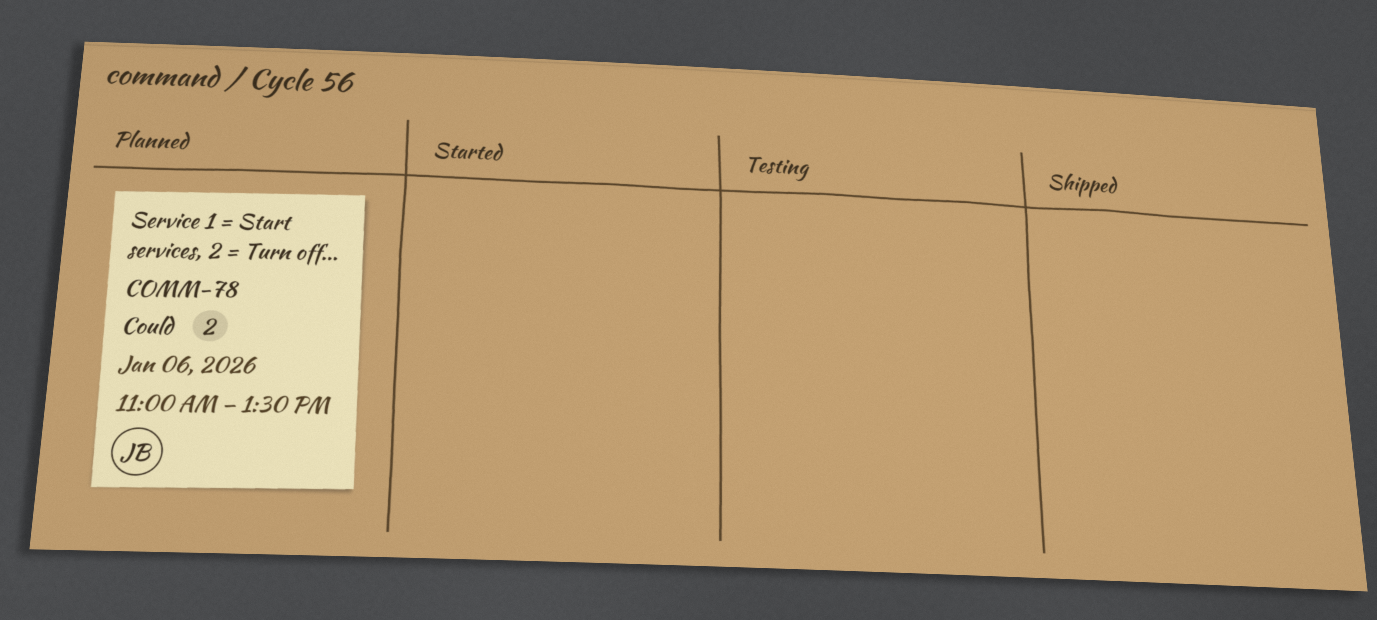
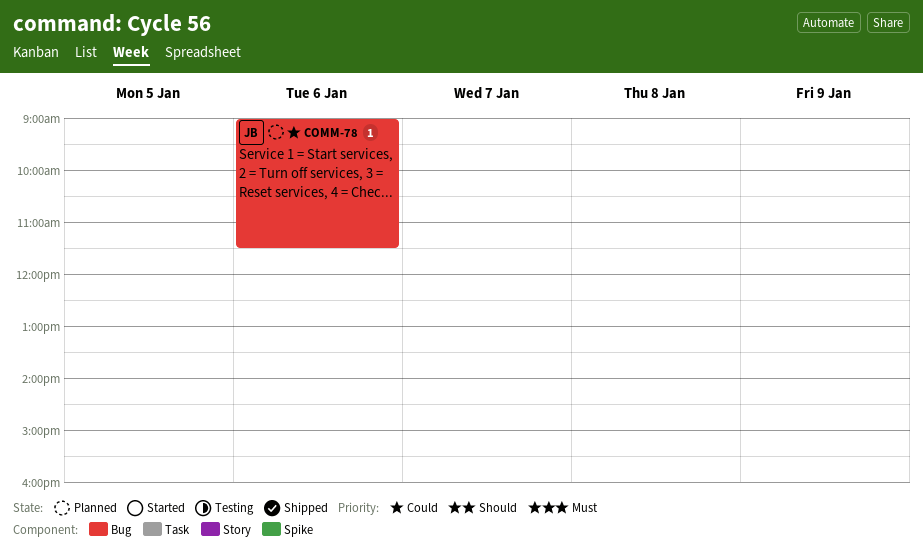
COMM-78, estimate: 2 -> 1
COMM-78, begins: 11:00 -> 09:00
COMM-78, ends: 13:30 -> 11:30

